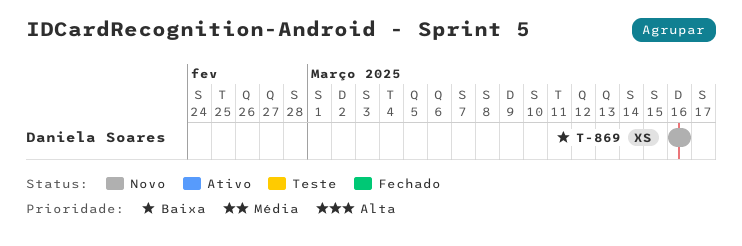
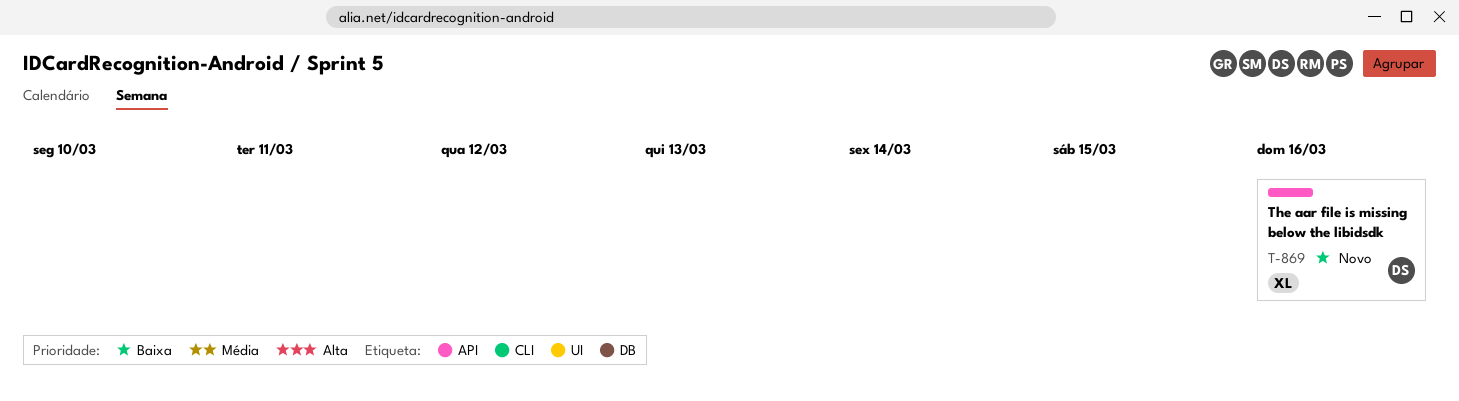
T-869, estimate: XS -> XL

